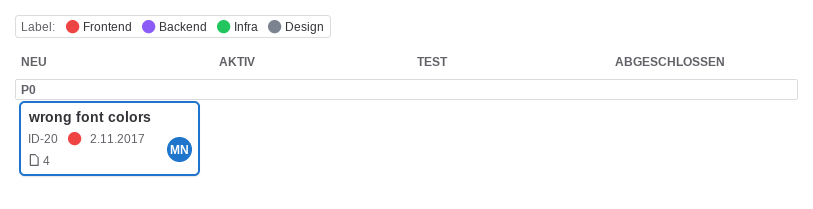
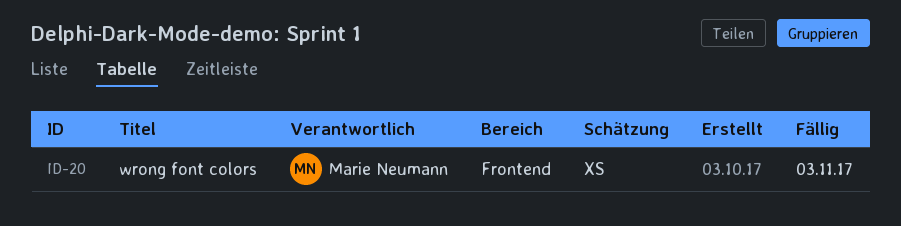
ID-20, due: Nov 2 -> Nov 3

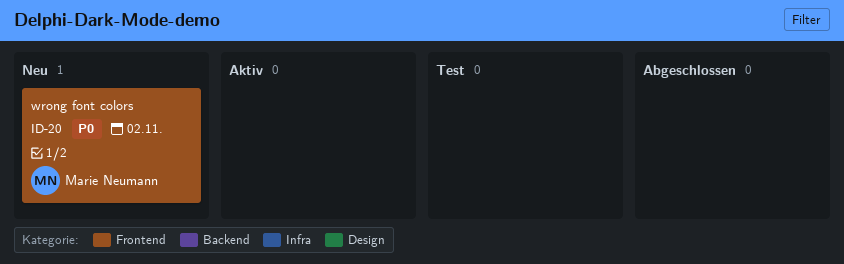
ID-20, due: Nov 3 -> Nov 2

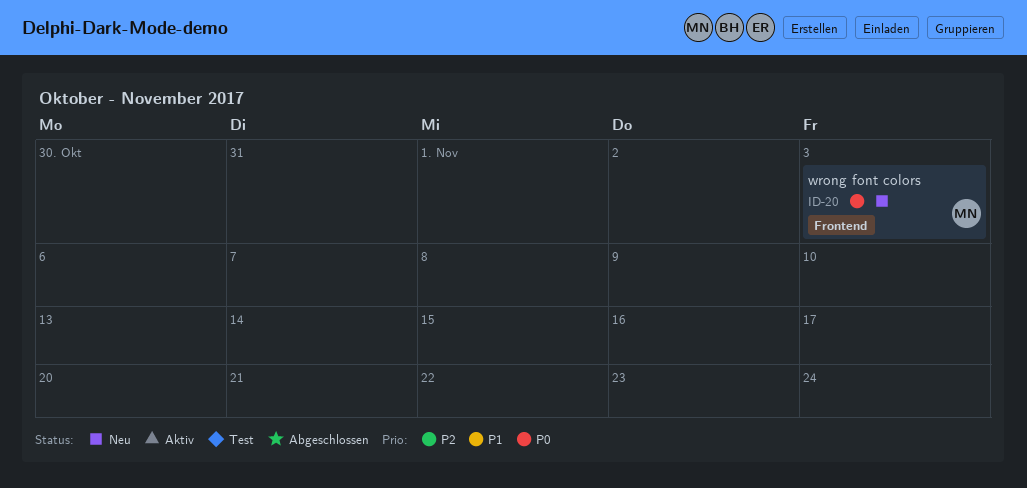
ID-20, due: Nov 2 -> Nov 3

